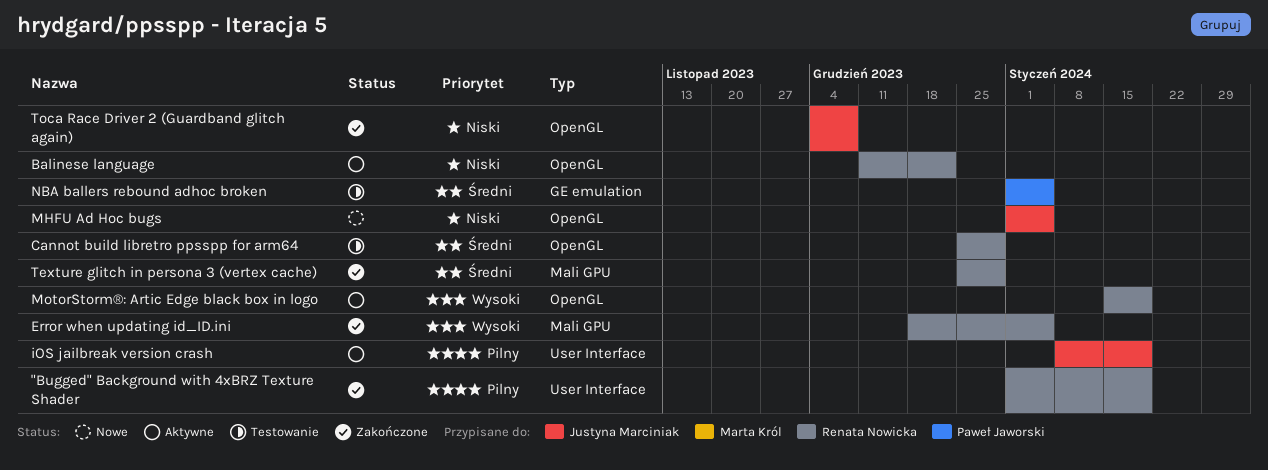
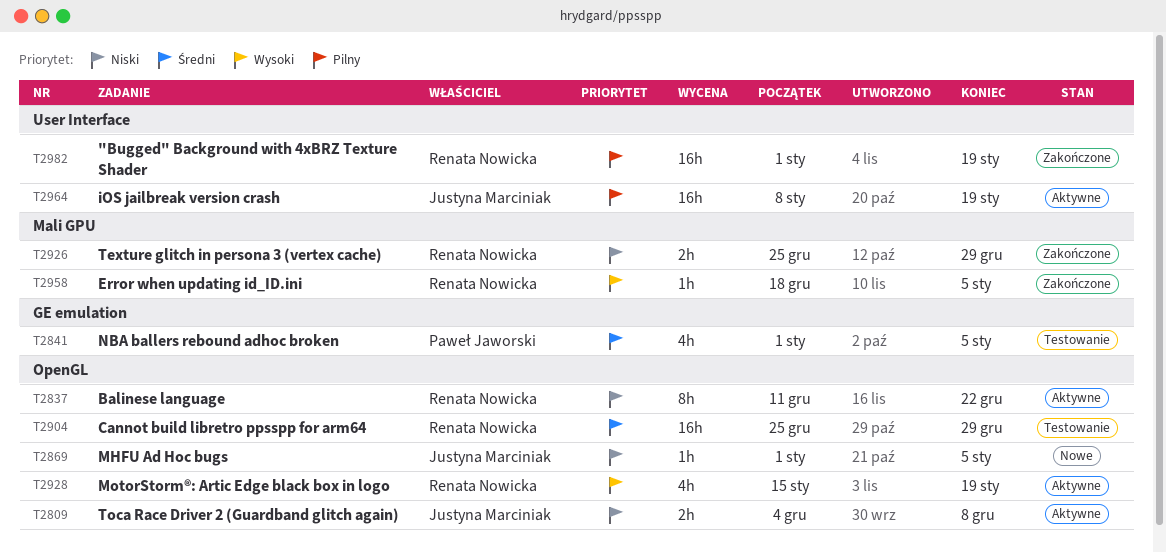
Texture glitch in persona 3 (vertex cache), priority: Średni -> Niski
Toca Race Driver 2 (Guardband glitch again), status: Zakończone -> Aktywne

